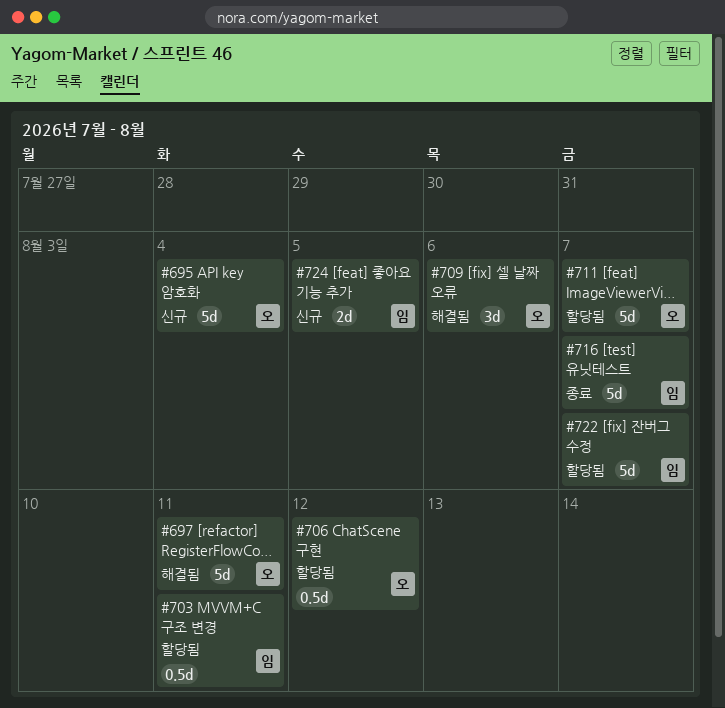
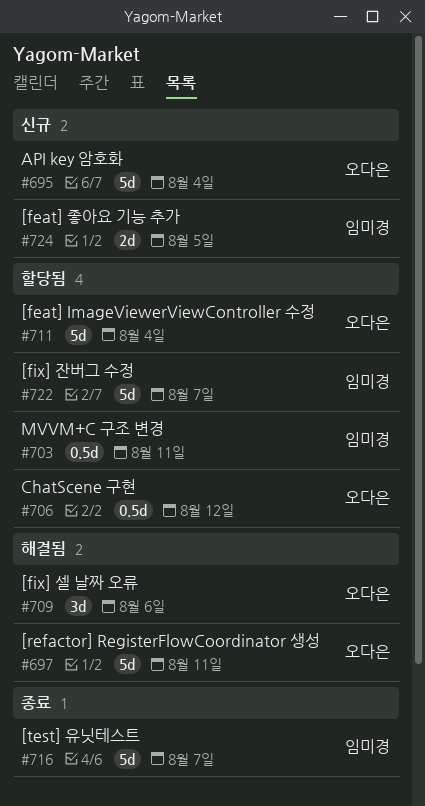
#711, due: Aug 7 -> Aug 4

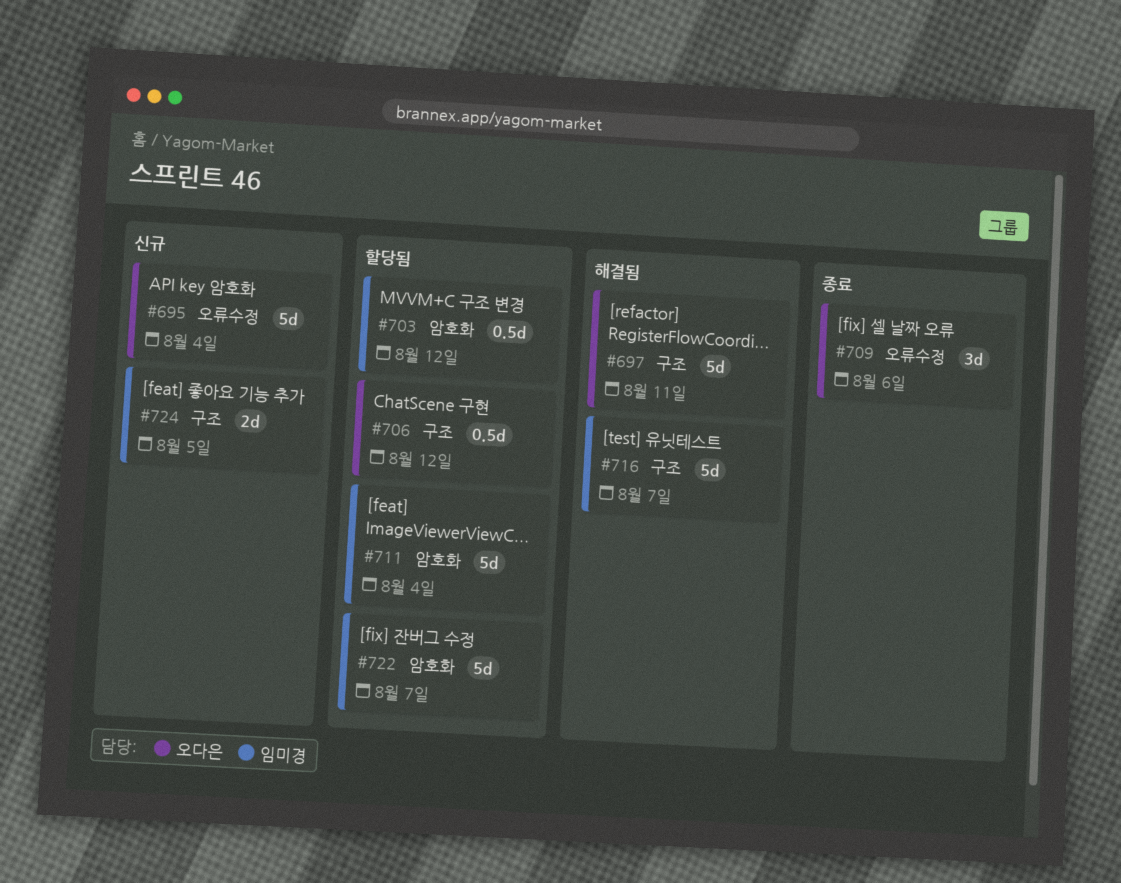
#703, due: Aug 11 -> Aug 12
#709, status: 해결됨 -> 종료
#711, owner: 오다은 -> 임미경
#716, status: 종료 -> 해결됨

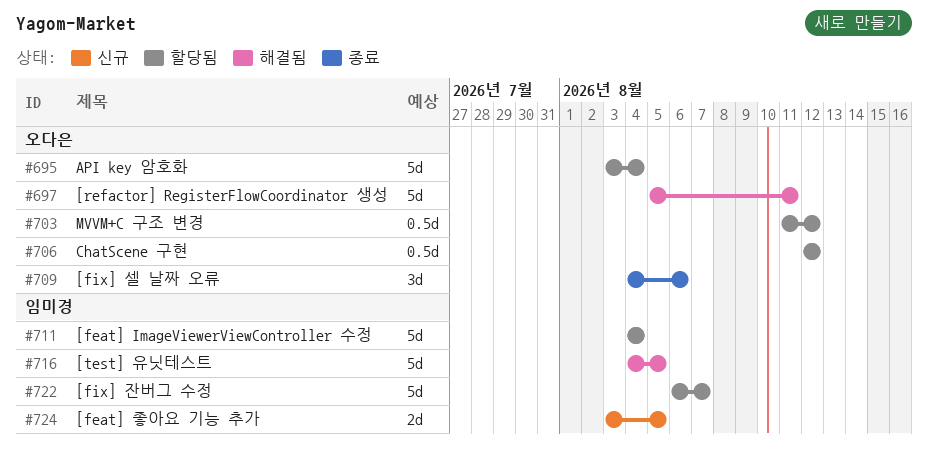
#695, status: 신규 -> 할당됨
#703, owner: 임미경 -> 오다은
#716, due: Aug 7 -> Aug 5

